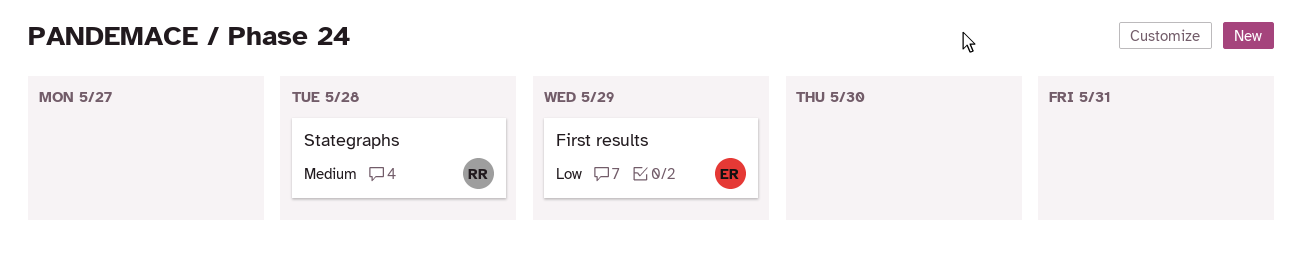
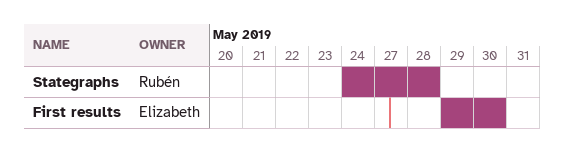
First results, due: May 29 -> May 30

